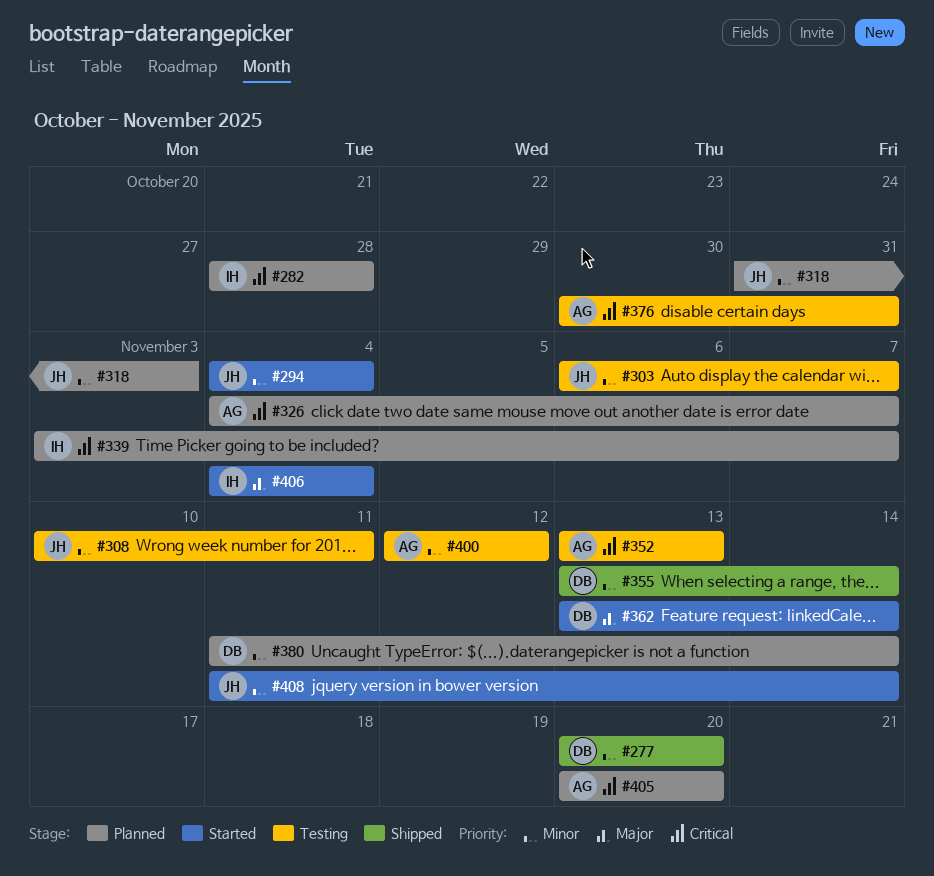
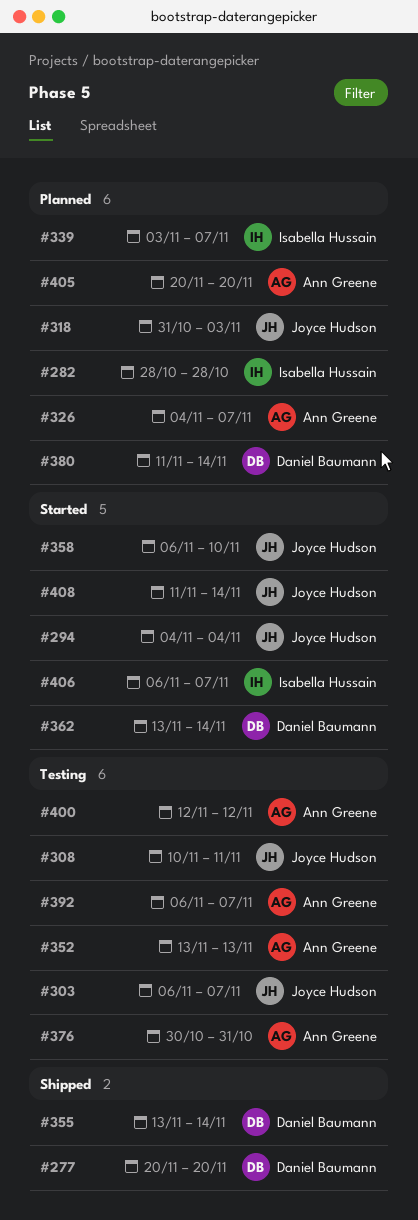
#358: none -> present
#392: none -> present
#406, start: Nov 4 -> Nov 6
#406, due: Nov 4 -> Nov 7

